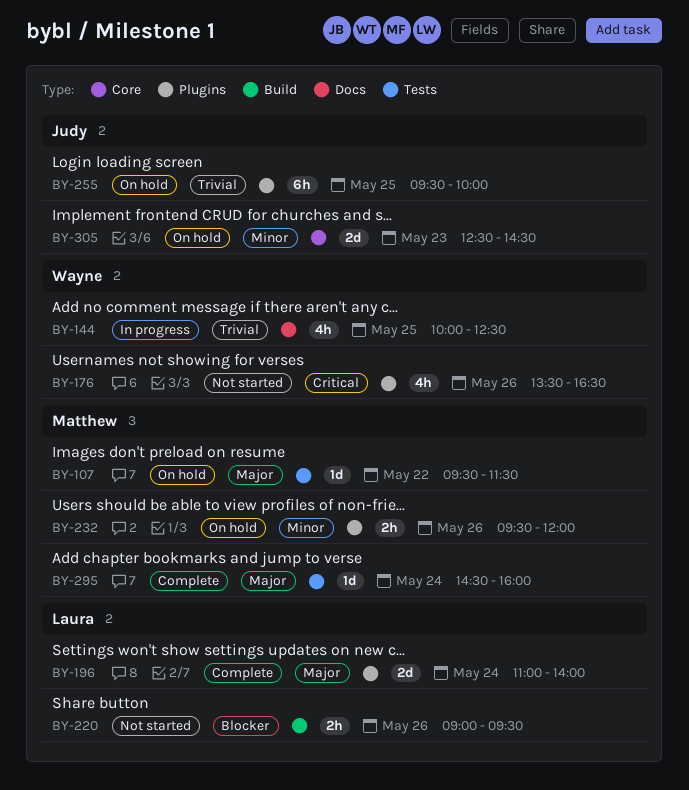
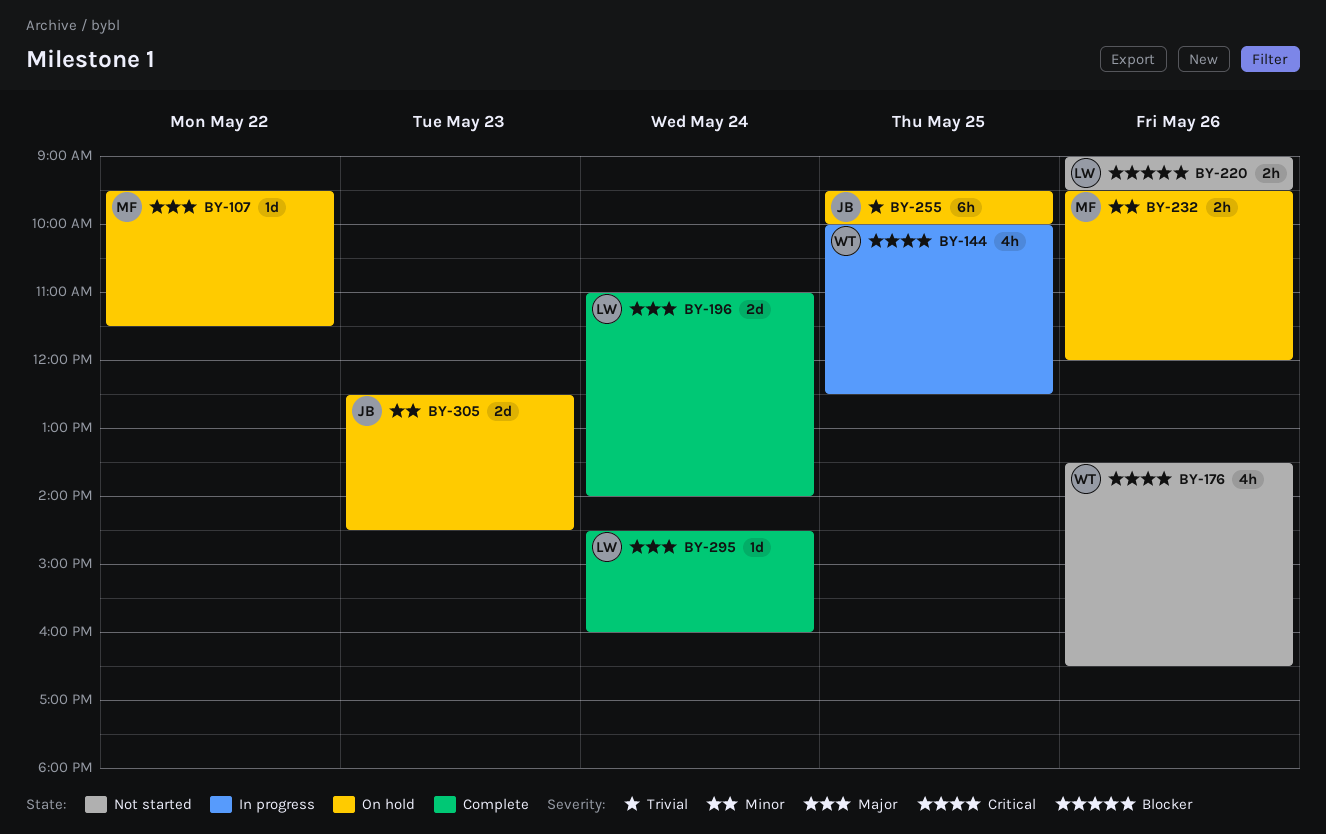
BY-144, priority: Trivial -> Critical
BY-295, owner: Matthew -> Laura

